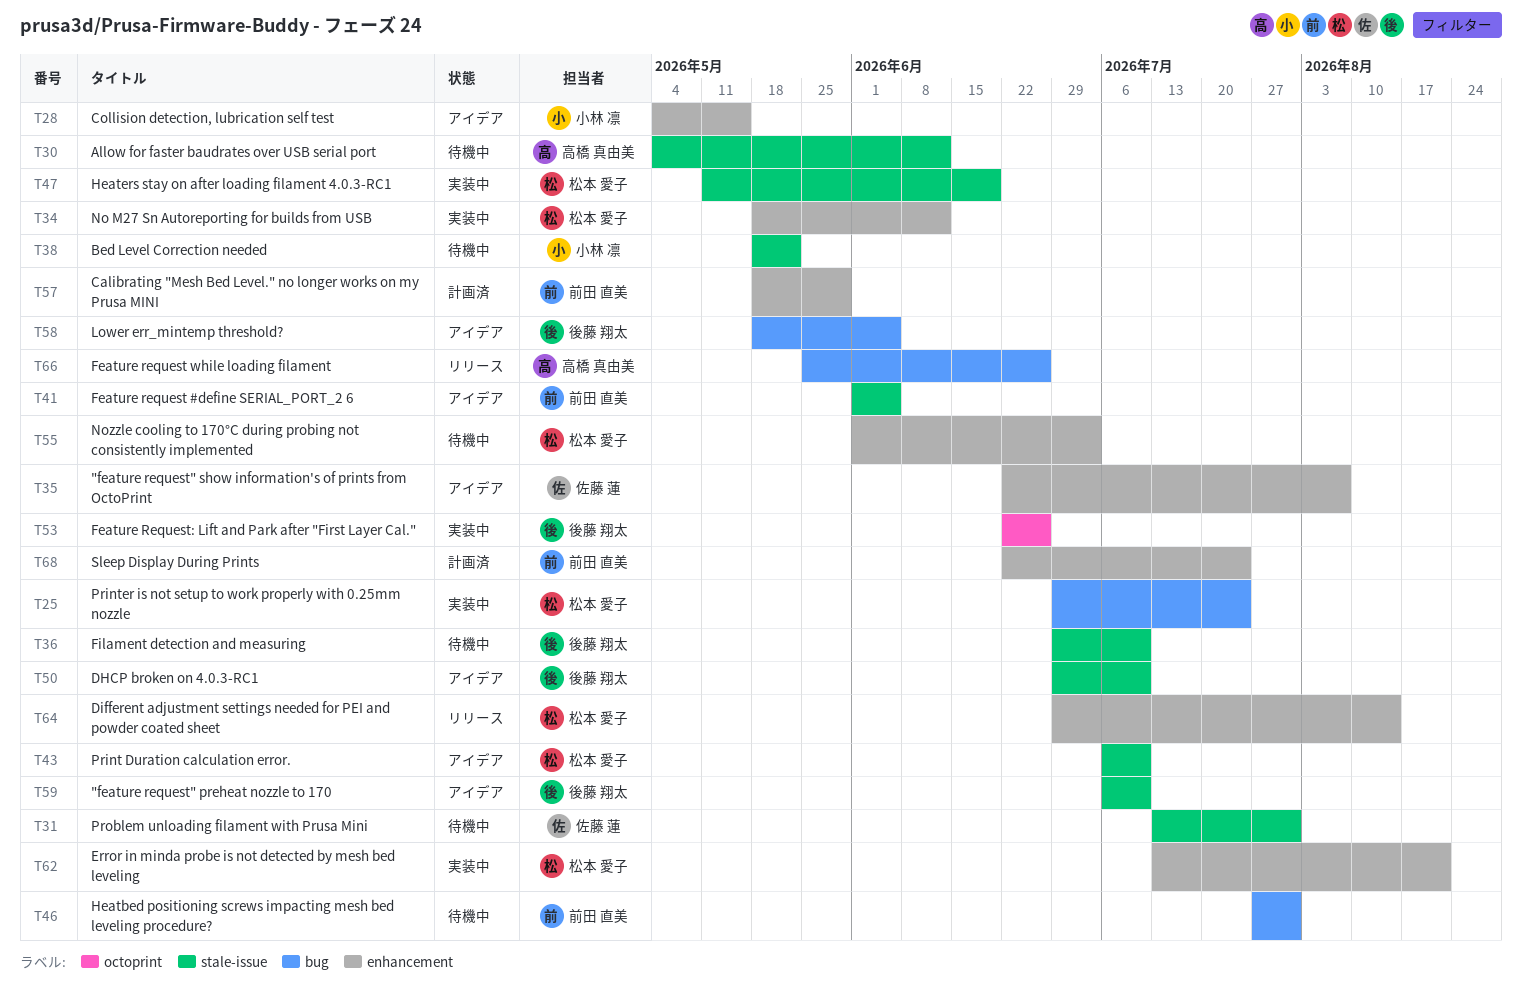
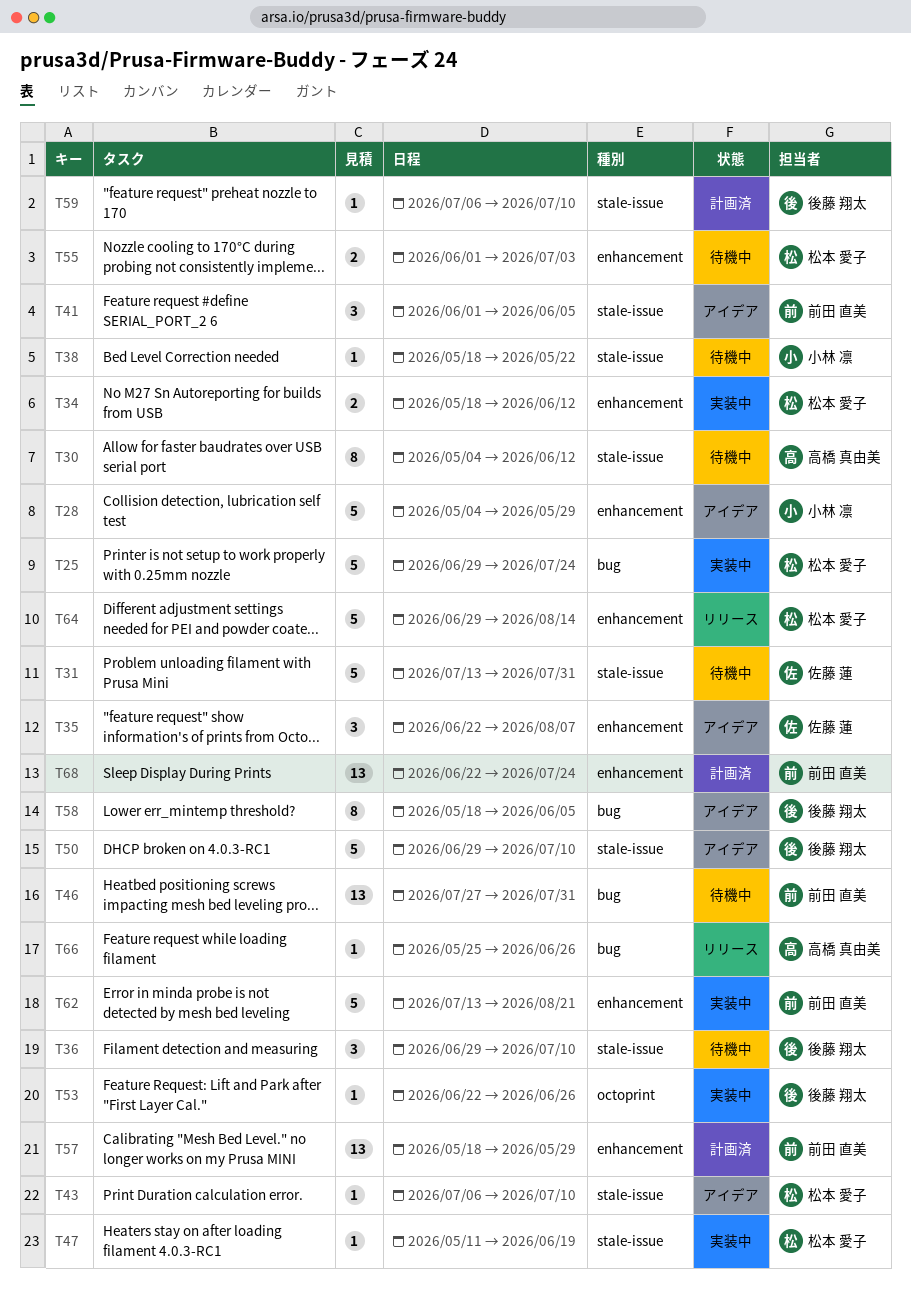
T28, due: May 15 -> May 29
T59, status: アイデア -> 計画済
T62, owner: 松本 愛子 -> 前田 直美

